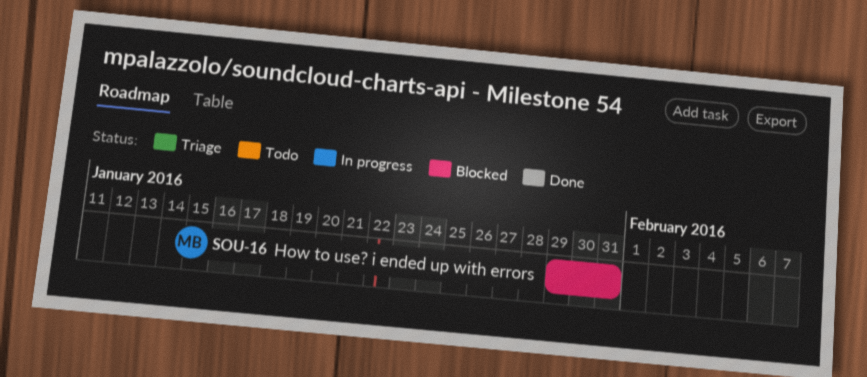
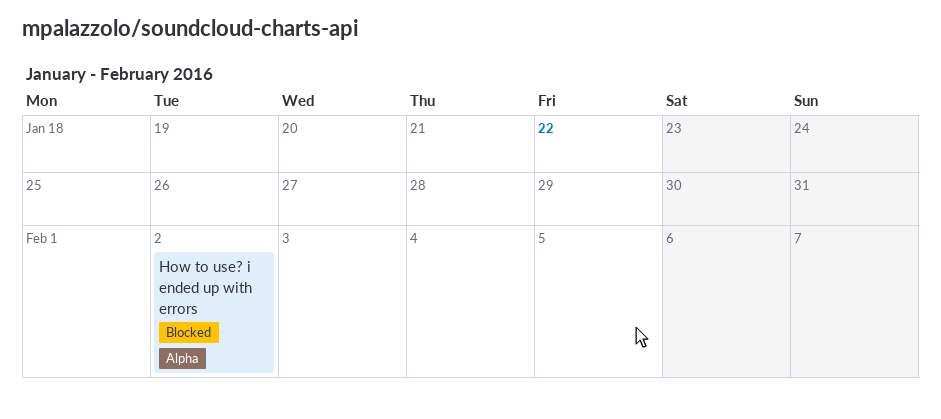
How to use? i ended up with errors, due: Jan 31 -> Feb 2

